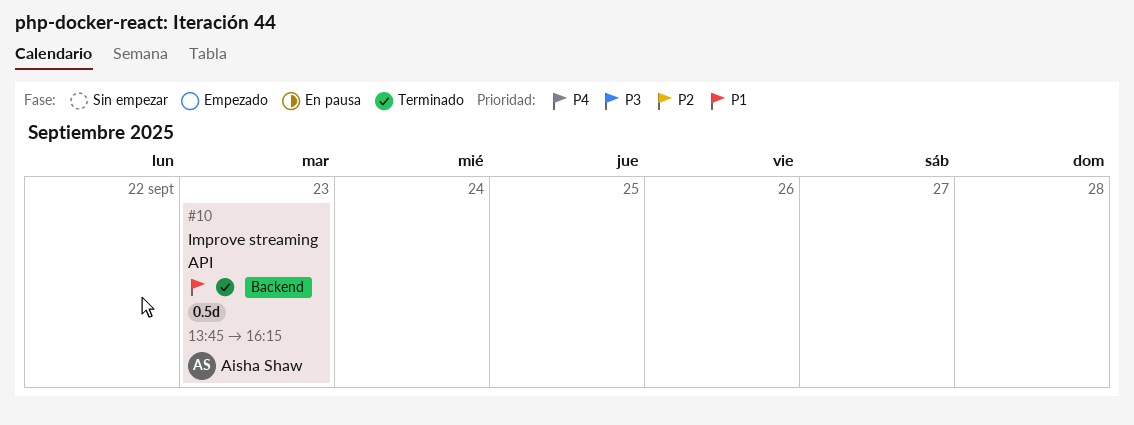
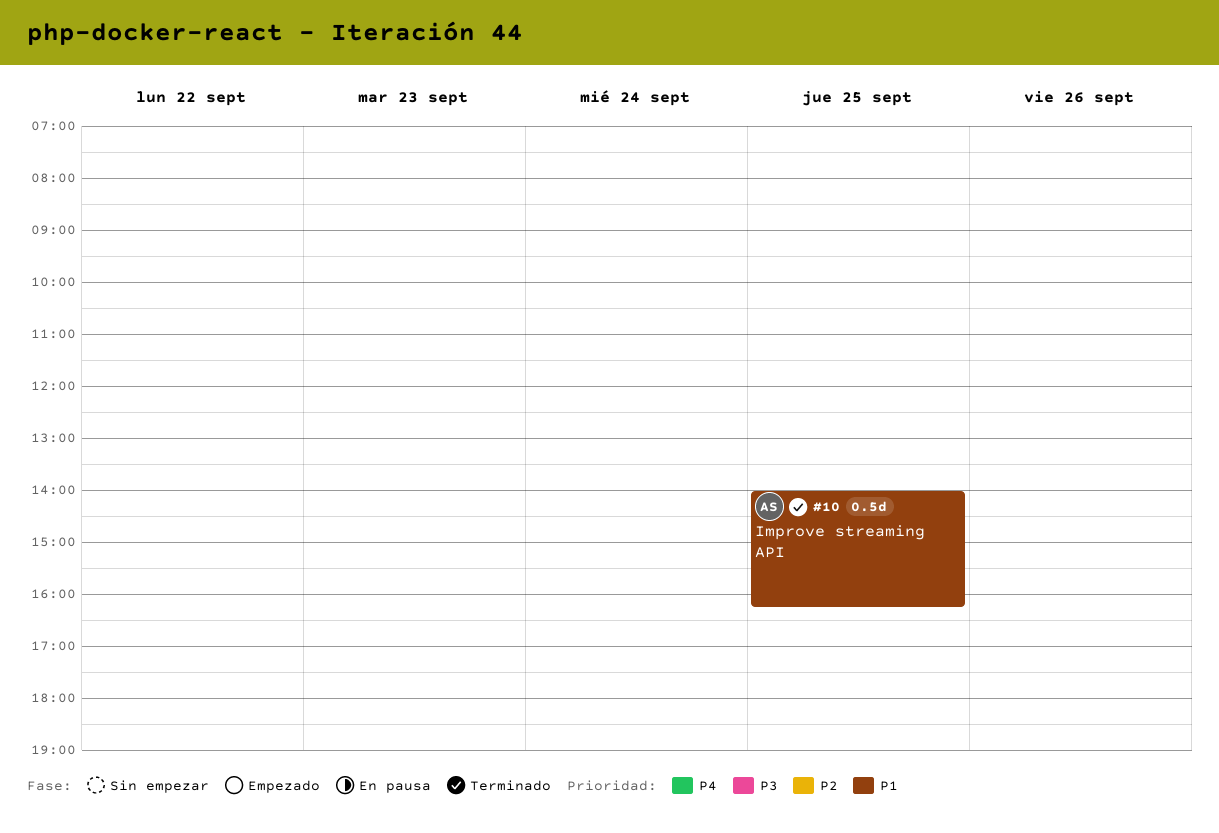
#10, day: Sep 23 -> Sep 25
#10, begins: 13:45 -> 14:00

